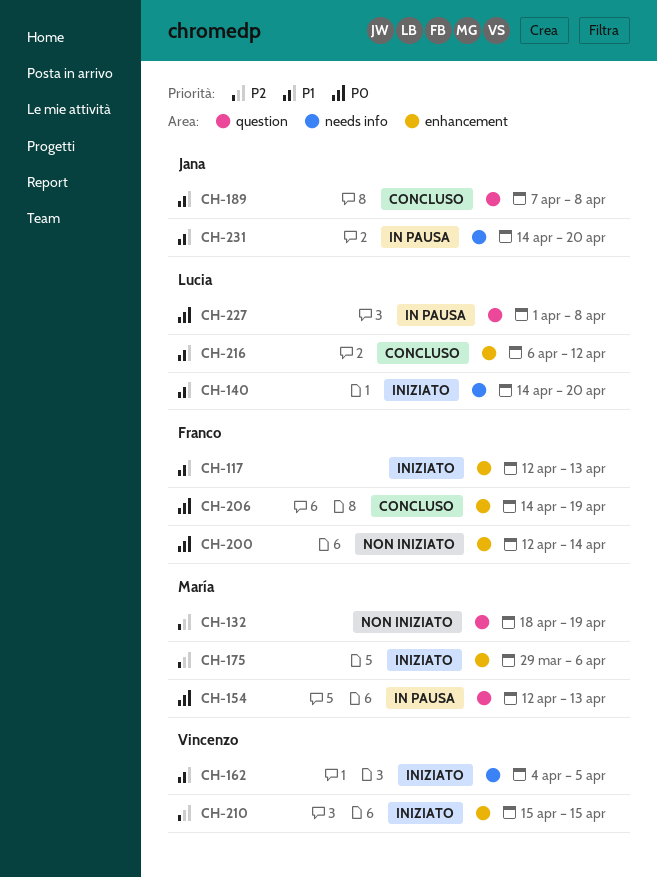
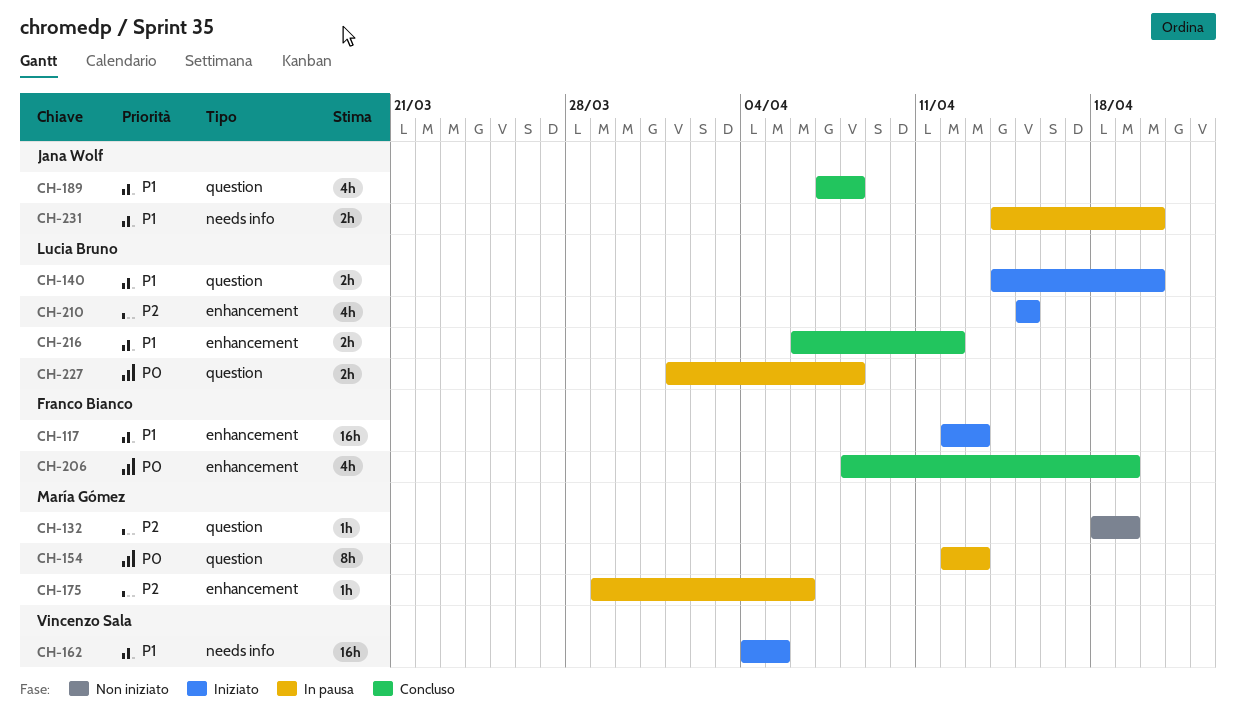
CH-140, label: needs info -> question
CH-175, status: Iniziato -> In pausa
CH-200: present -> none
CH-206, start: Apr 14 -> Apr 8
CH-210, owner: Vincenzo Sala -> Lucia Bruno

